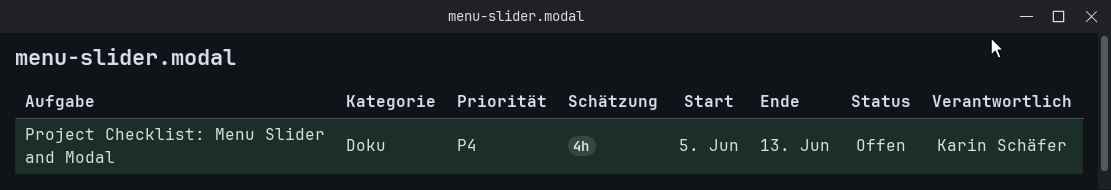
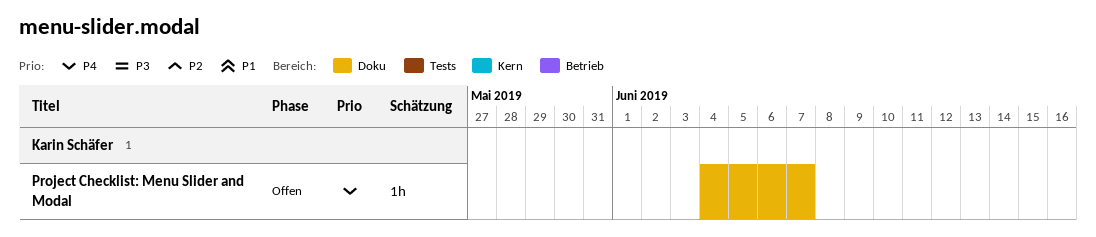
Project Checklist: Menu Slider and Modal, estimate: 4h -> 1h
Project Checklist: Menu Slider and Modal, start: Jun 5 -> Jun 4
Project Checklist: Menu Slider and Modal, due: Jun 13 -> Jun 7

